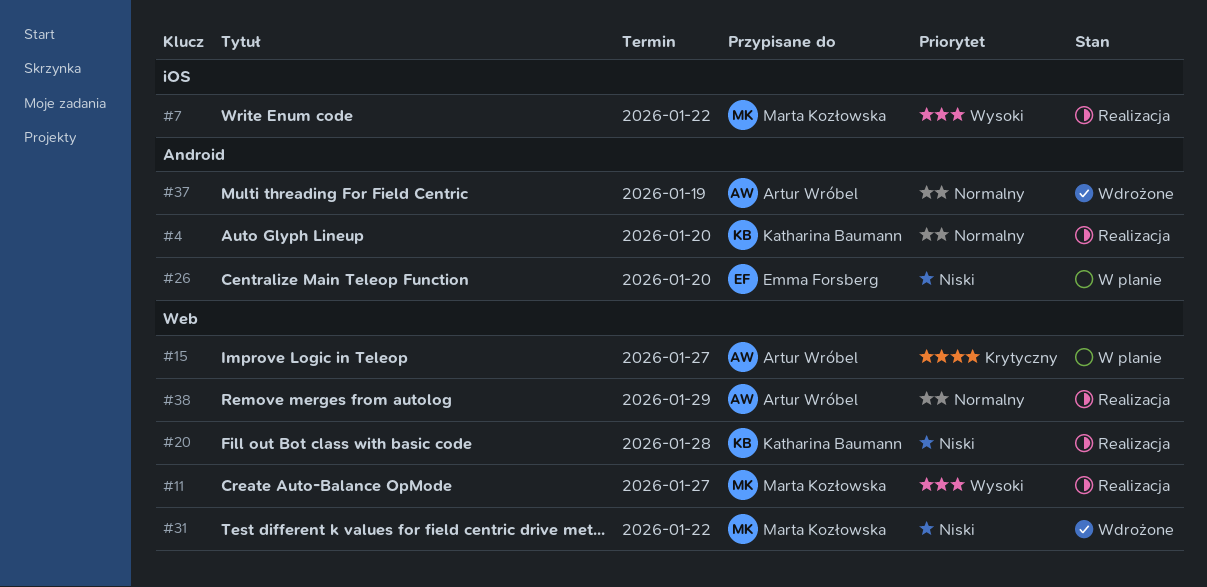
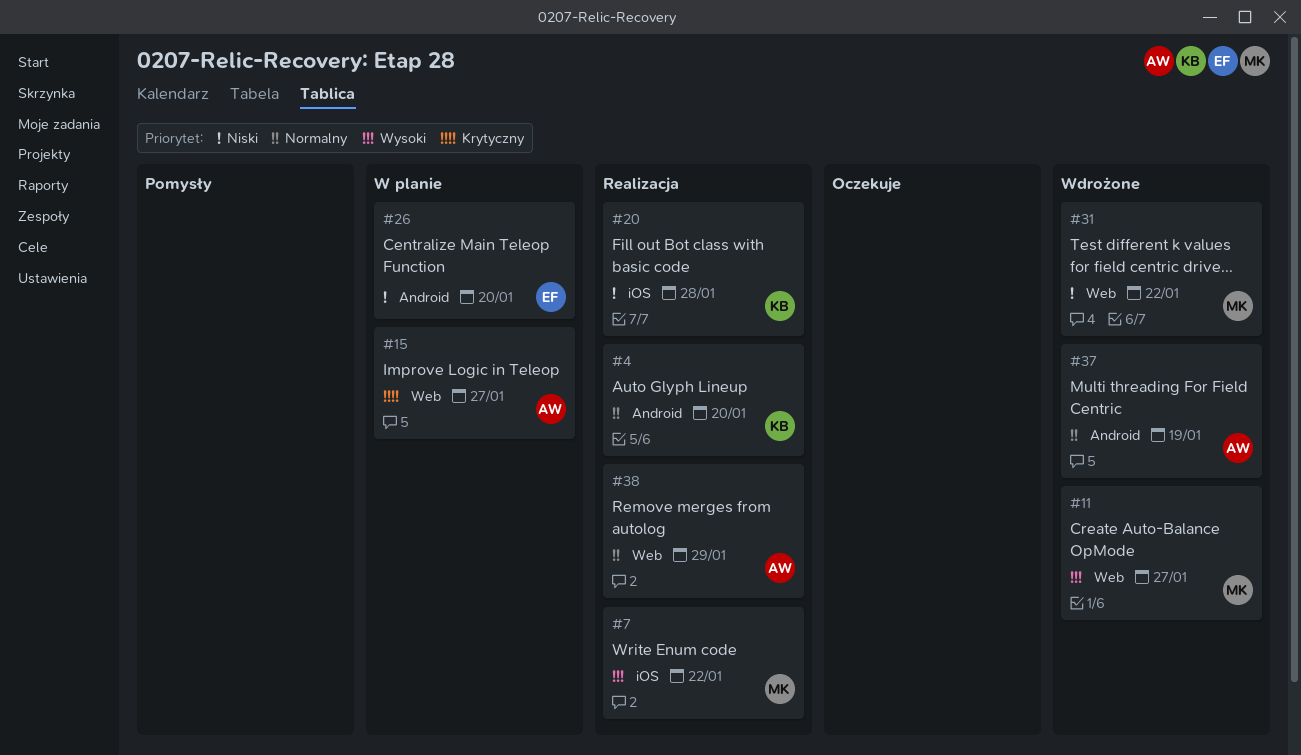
#11, status: Realizacja -> Wdrożone
#20, label: Web -> iOS

